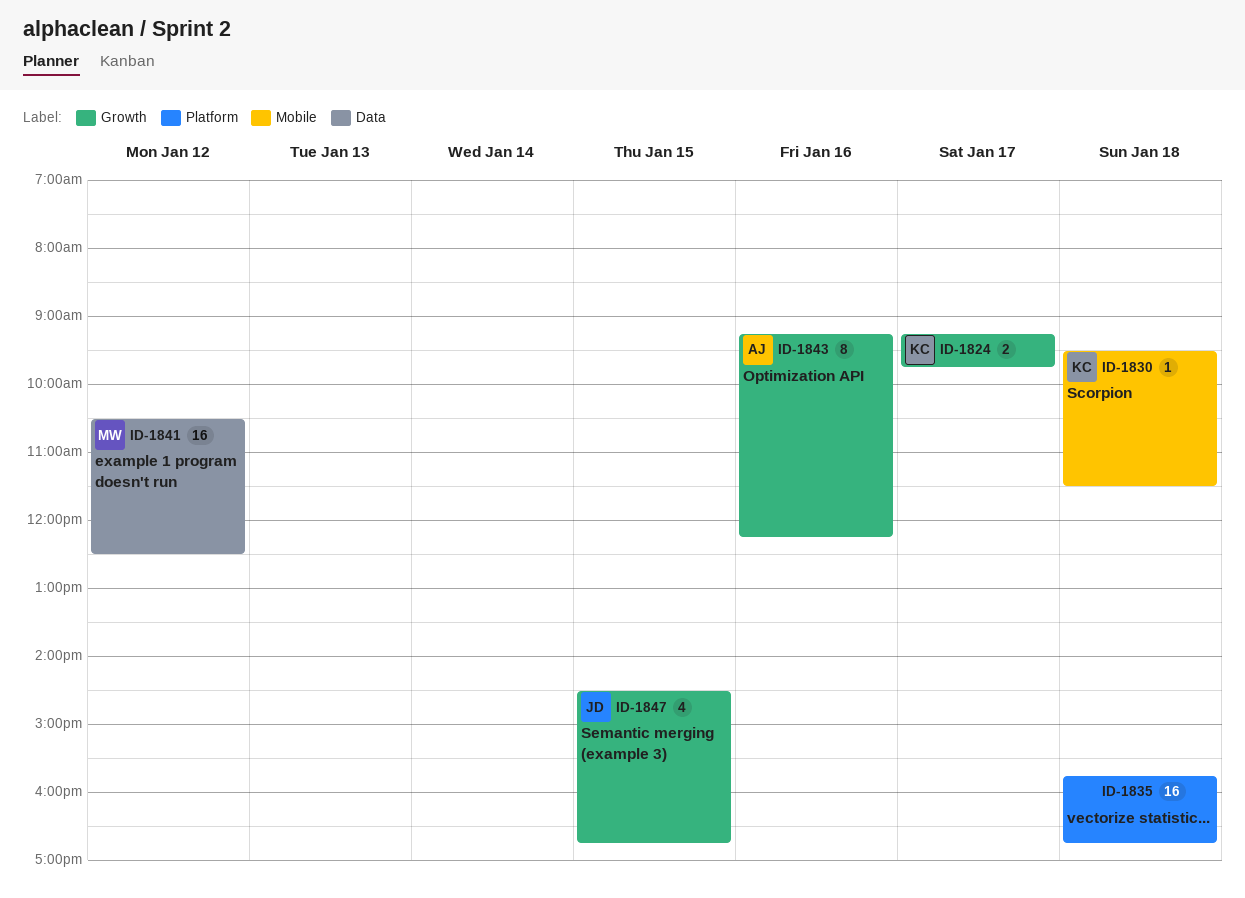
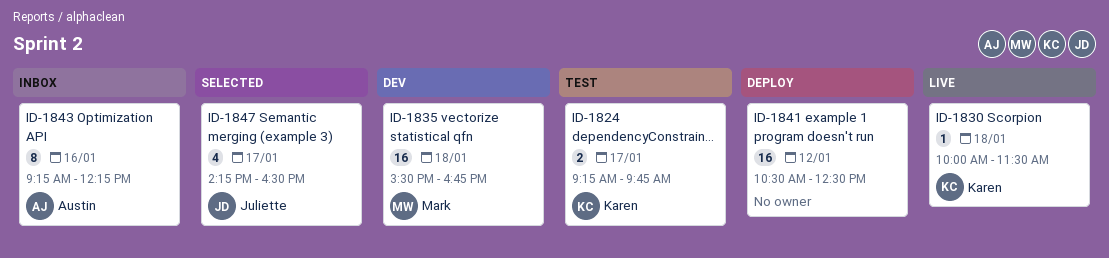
ID-1830, begins: 09:30 -> 10:00
ID-1835, owner: none -> Mark
ID-1835, begins: 15:45 -> 15:30
ID-1841, owner: Mark -> none
ID-1847, day: Jan 15 -> Jan 17
ID-1847, begins: 14:30 -> 14:15
ID-1847, ends: 16:45 -> 16:30

